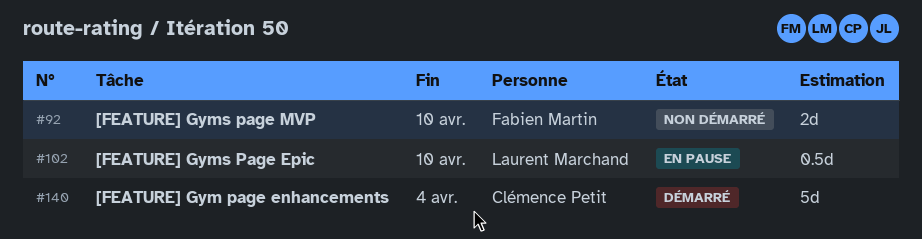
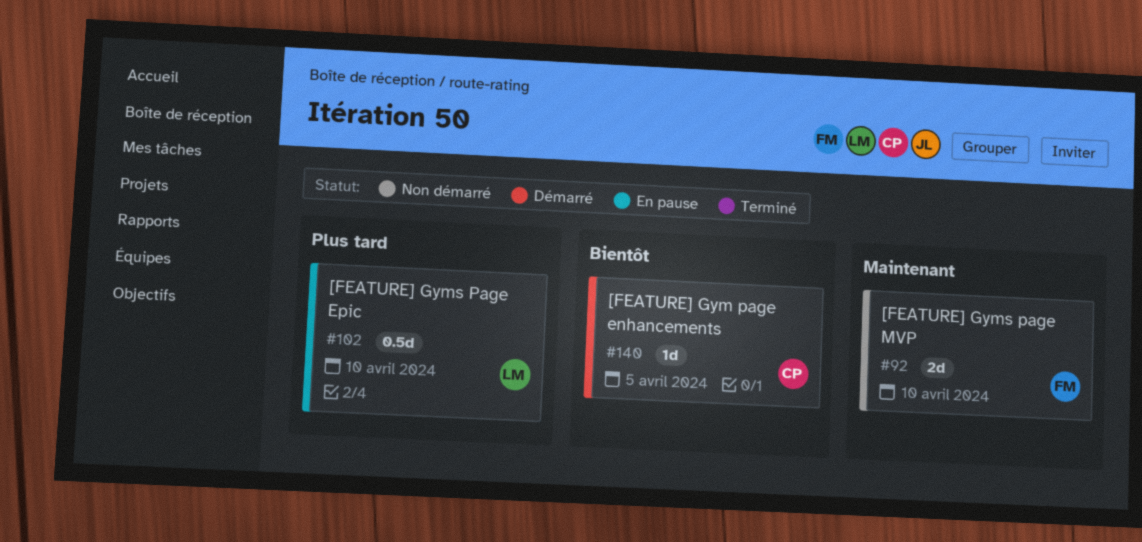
#140, estimate: 5d -> 1d
#140, due: Apr 4 -> Apr 5

